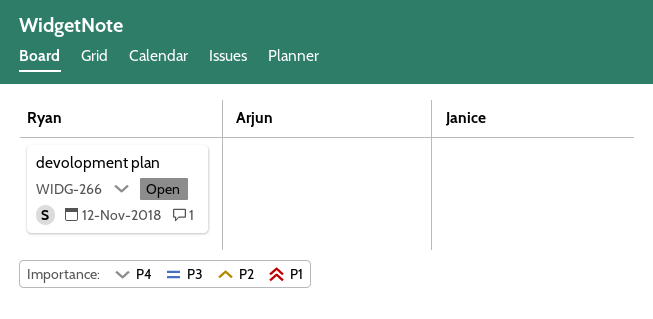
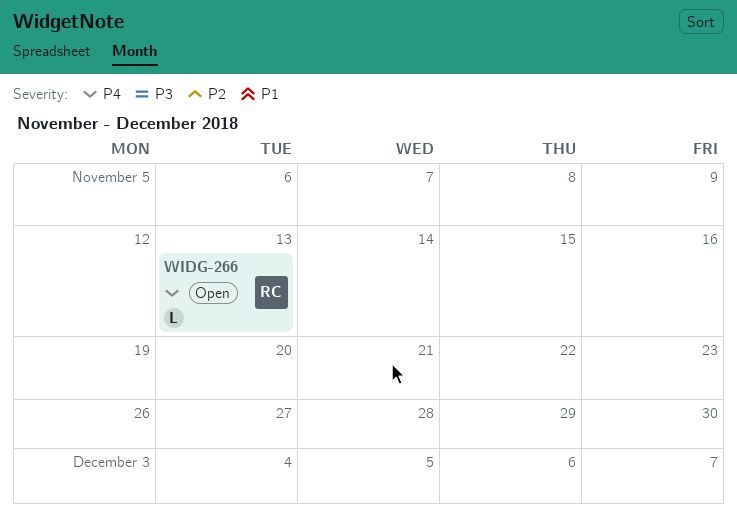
WIDG-266, estimate: S -> L
WIDG-266, due: Nov 12 -> Nov 13

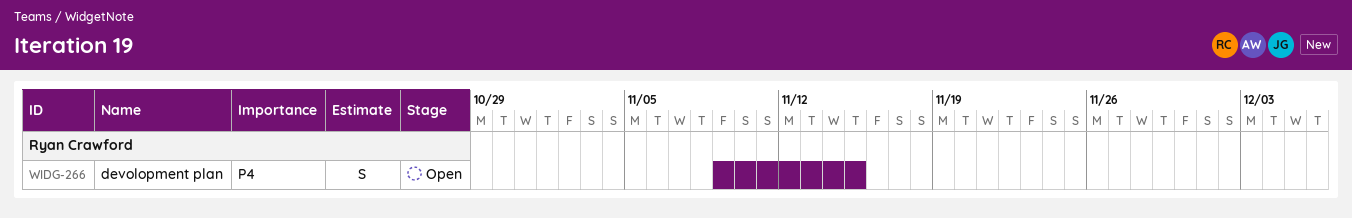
WIDG-266, estimate: L -> S
WIDG-266, due: Nov 13 -> Nov 15

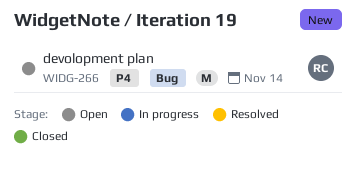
WIDG-266, estimate: S -> M
WIDG-266, due: Nov 15 -> Nov 14

